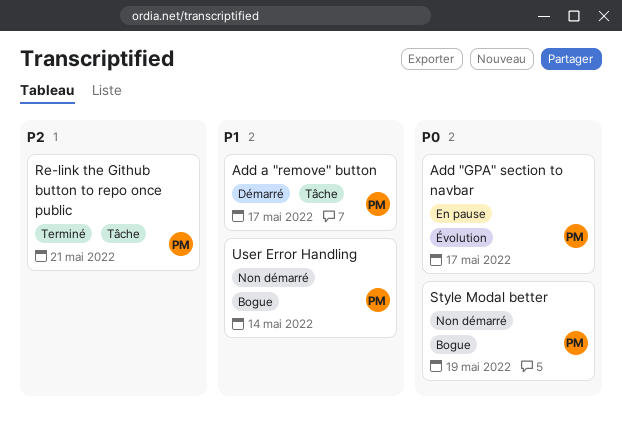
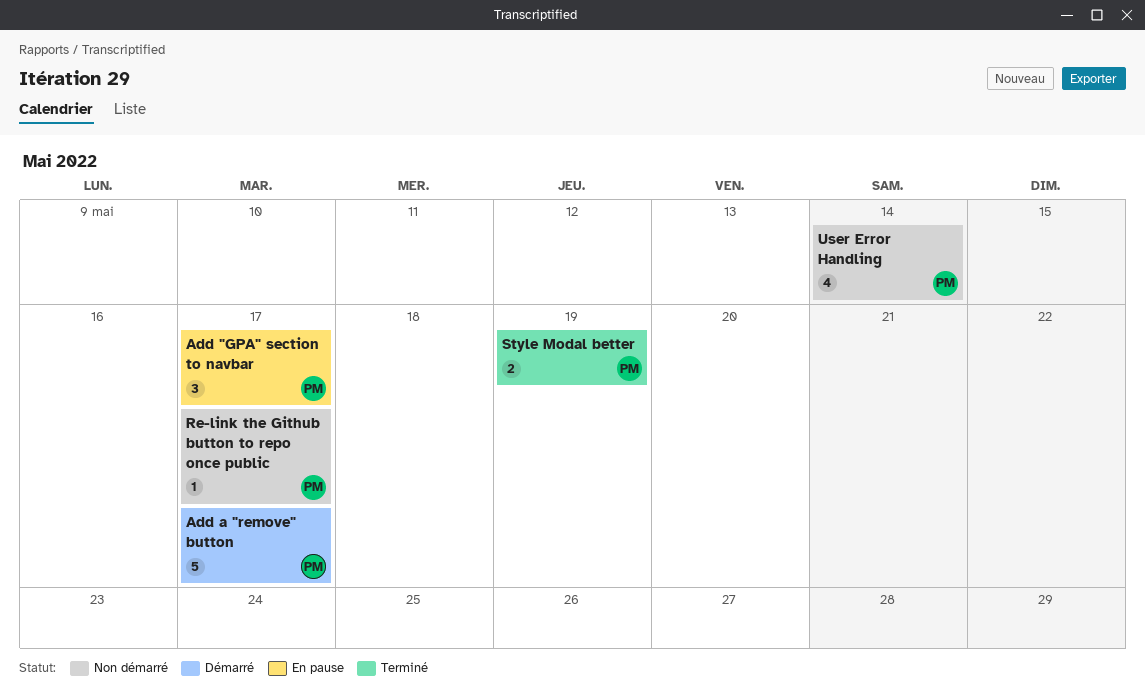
Re-link the Github button to repo once public, status: Terminé -> Non démarré
Re-link the Github button to repo once public, due: May 21 -> May 17
Style Modal better, status: Non démarré -> Terminé

